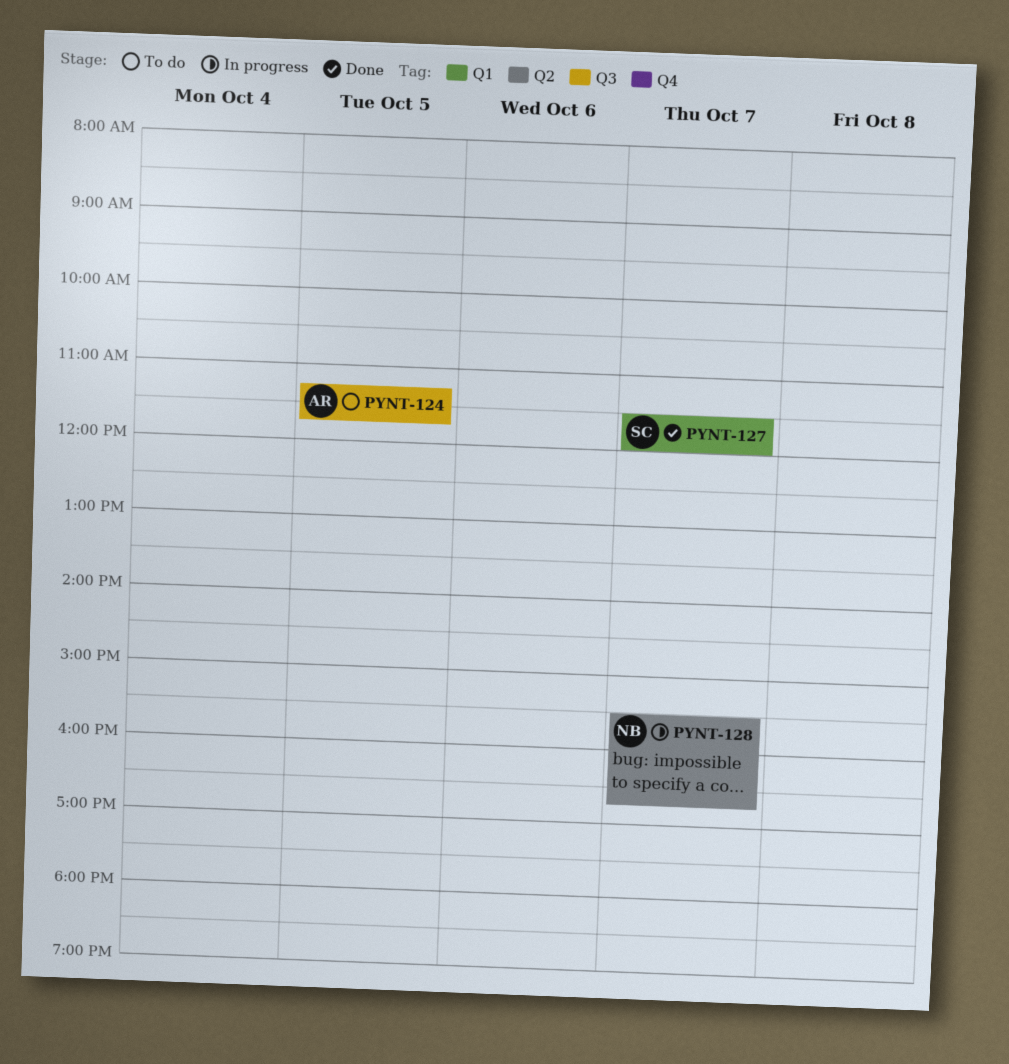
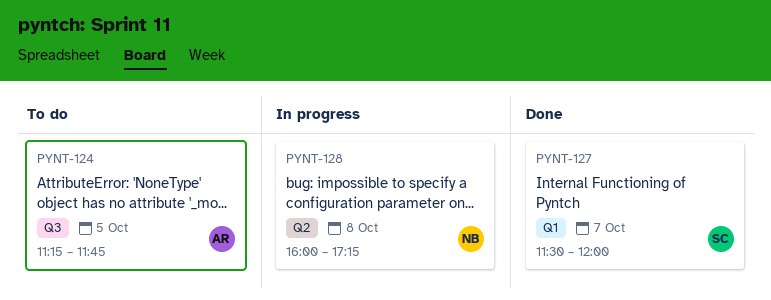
PYNT-128, day: Oct 7 -> Oct 8
PYNT-128, begins: 15:30 -> 16:00
PYNT-128, ends: 16:45 -> 17:15

